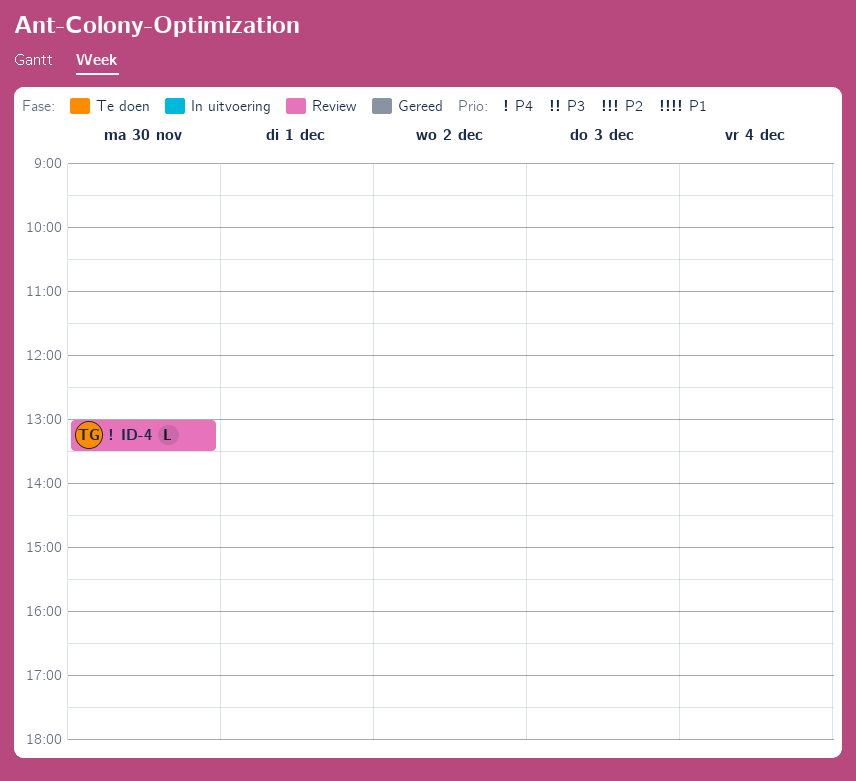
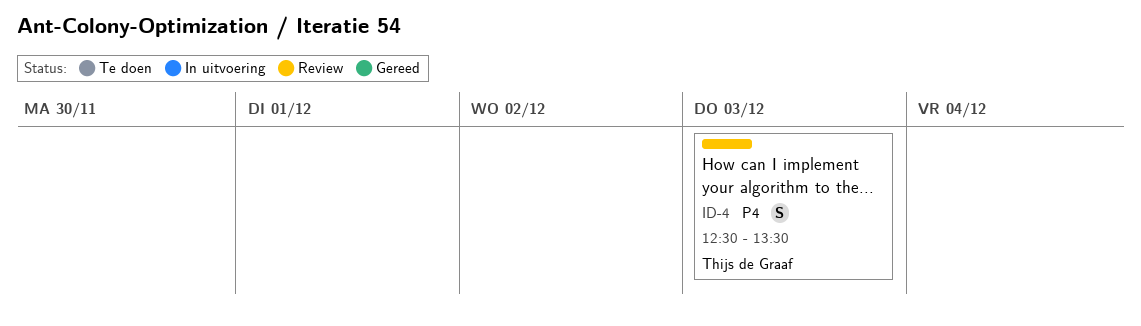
ID-4, estimate: L -> S
ID-4, day: Nov 30 -> Dec 3
ID-4, begins: 13:00 -> 12:30

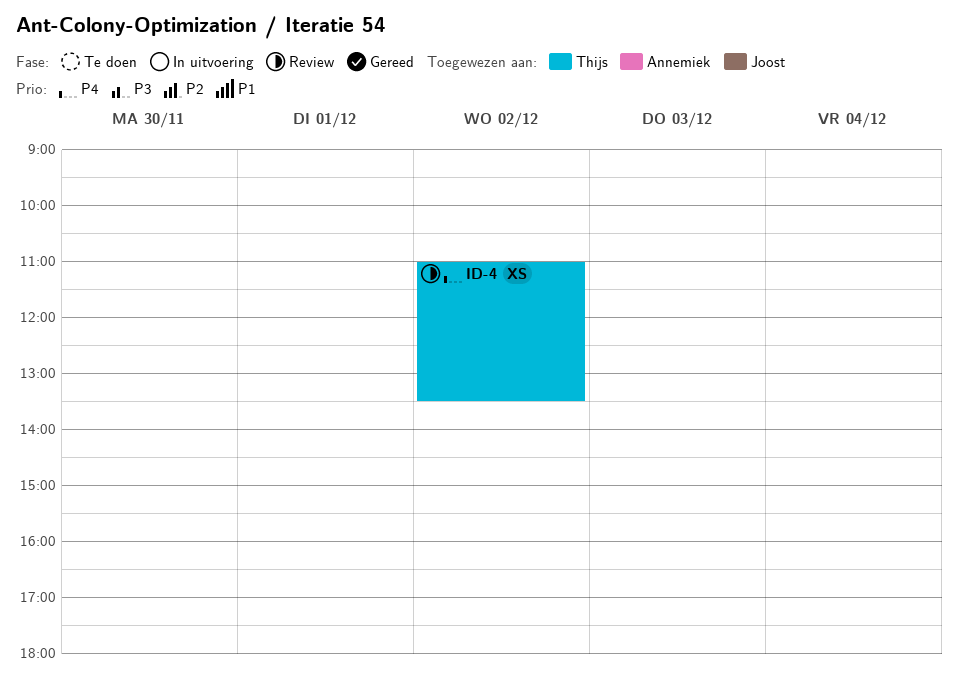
ID-4, estimate: S -> XS
ID-4, day: Dec 3 -> Dec 2
ID-4, begins: 12:30 -> 11:00

